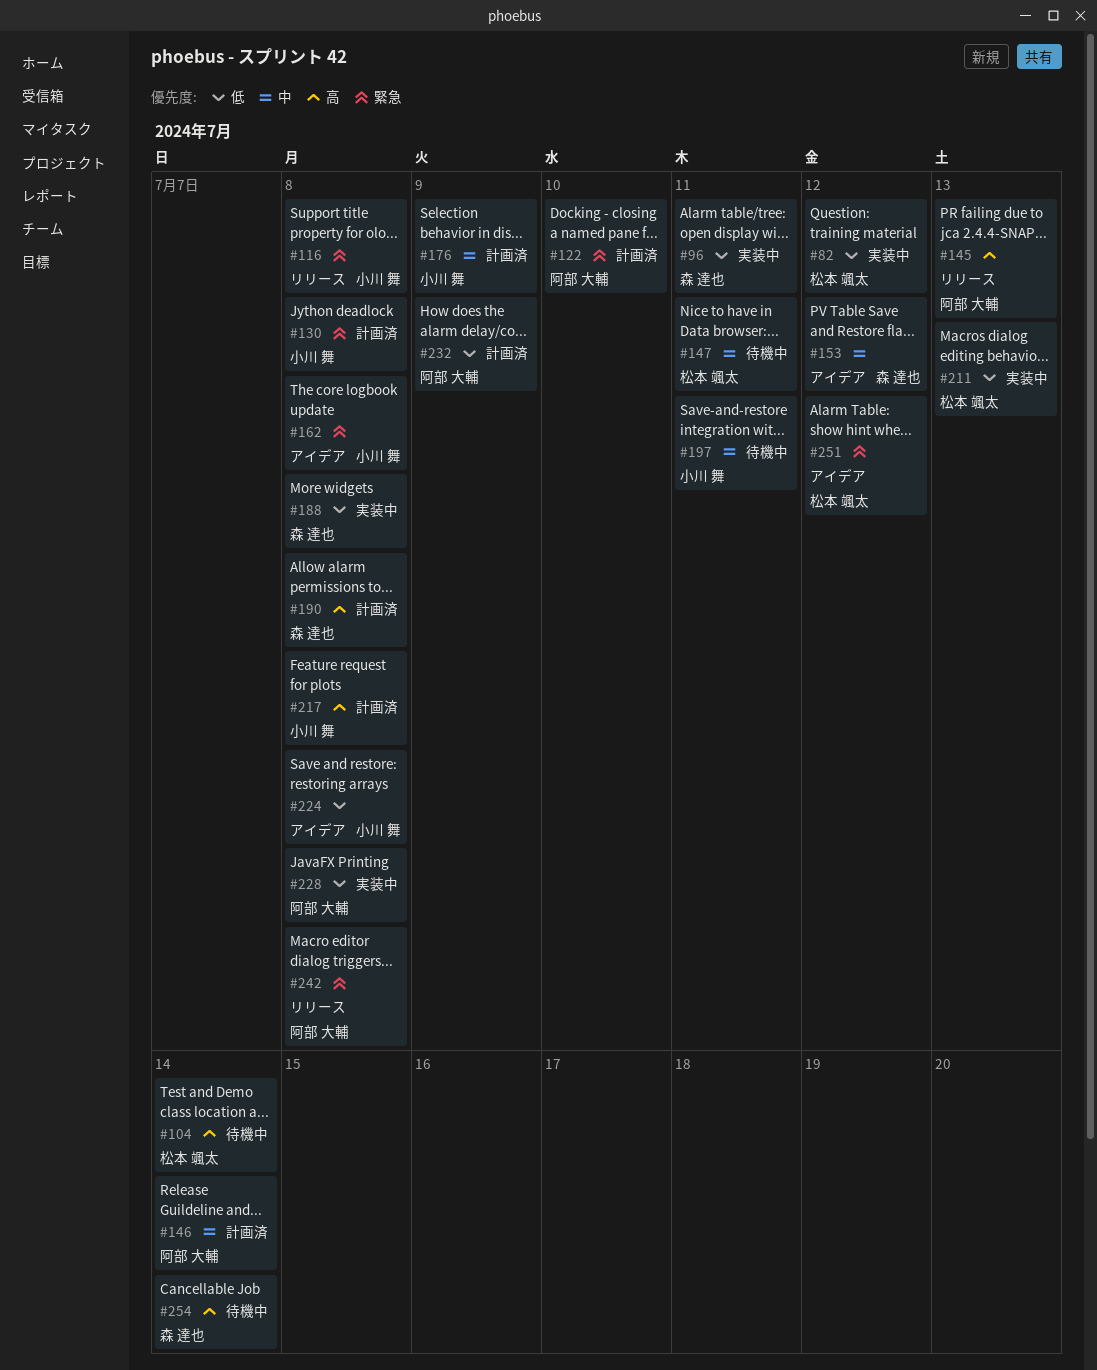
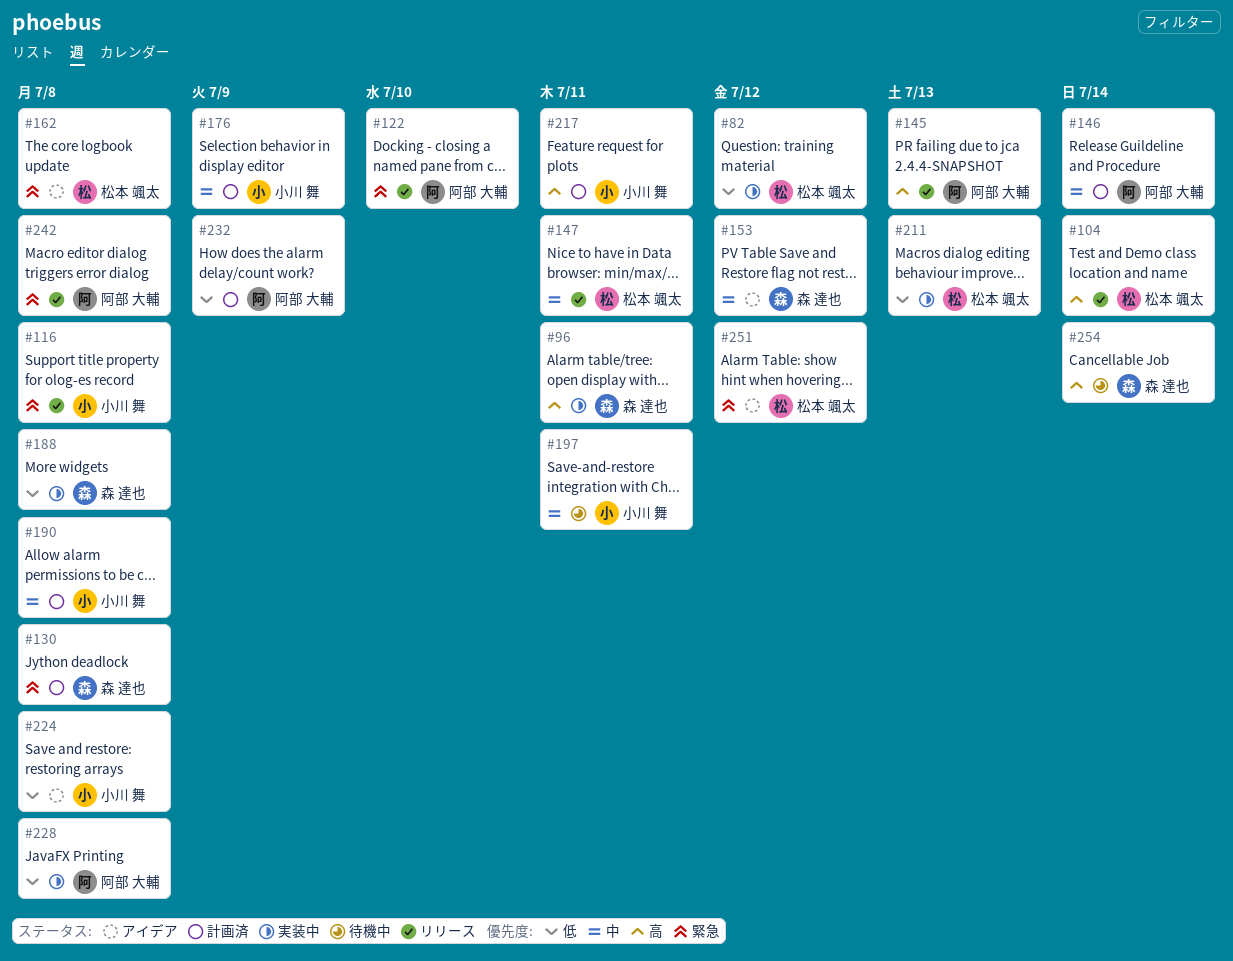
#96, priority: 低 -> 高
#104, status: 待機中 -> リリース
#122, status: 計画済 -> リリース
#130, owner: 小川 舞 -> 森 達也
#147, status: 待機中 -> リリース
#162, owner: 小川 舞 -> 松本 颯太
#190, owner: 森 達也 -> 小川 舞
#190, priority: 高 -> 中
#217, due: Jul 8 -> Jul 11

